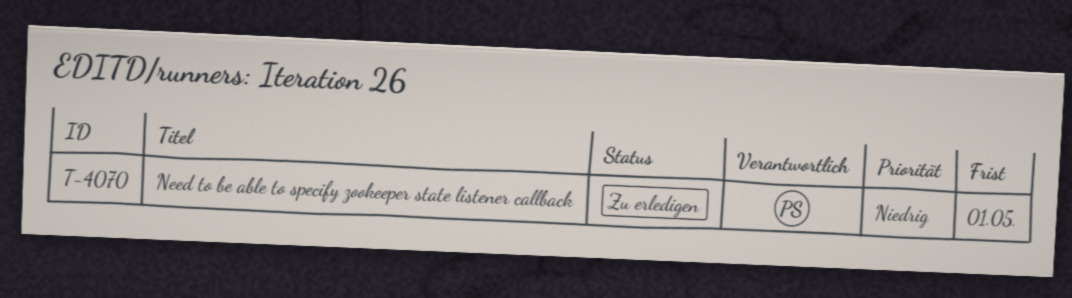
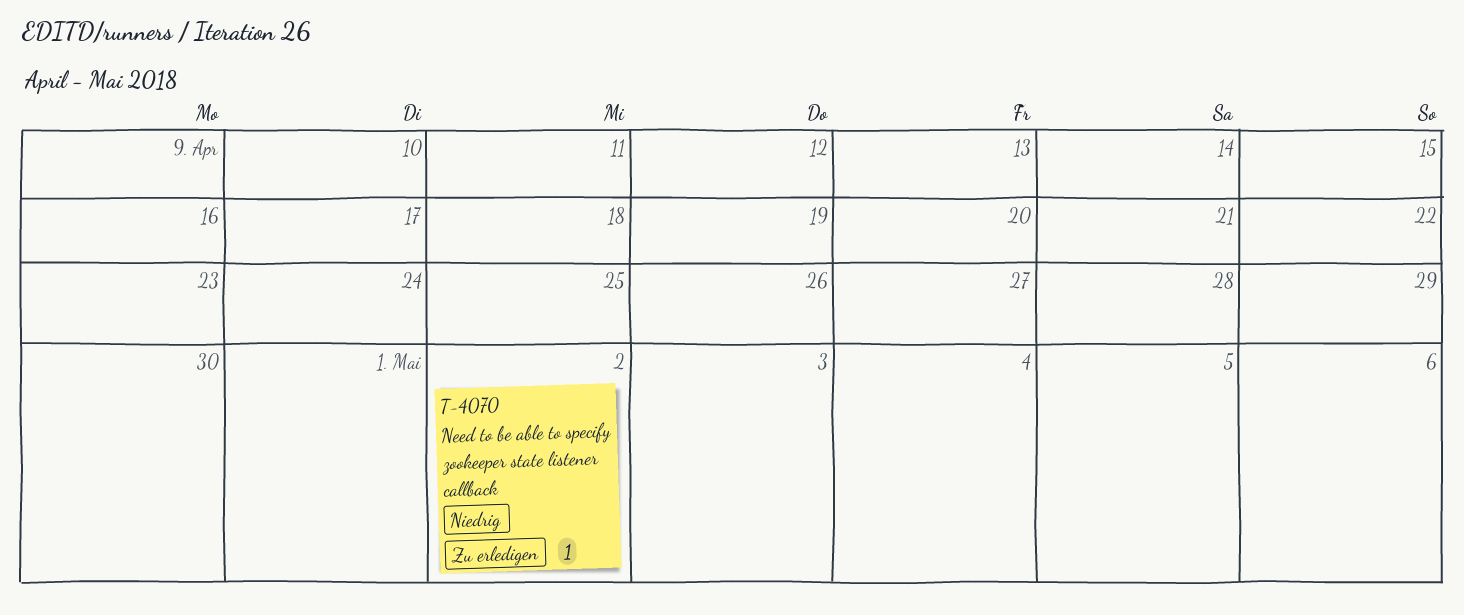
T-4070, due: May 1 -> May 2

